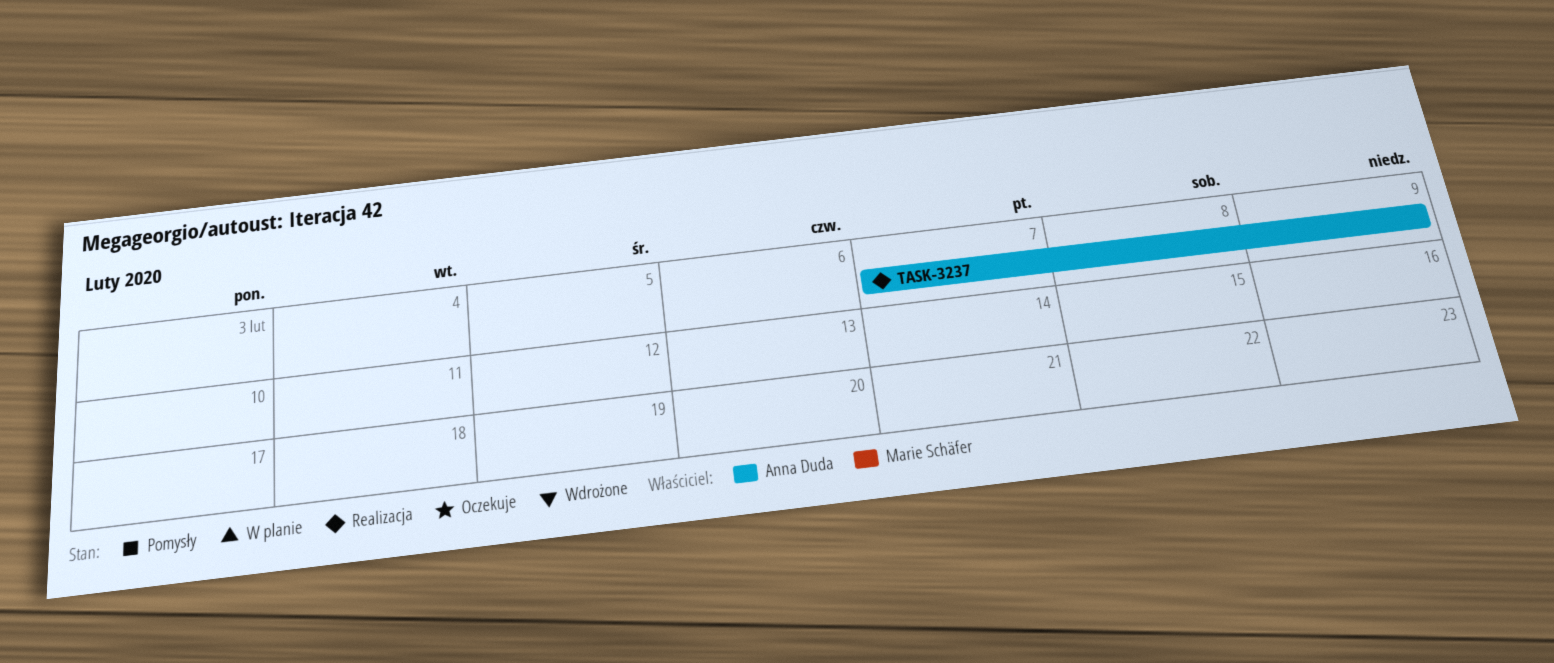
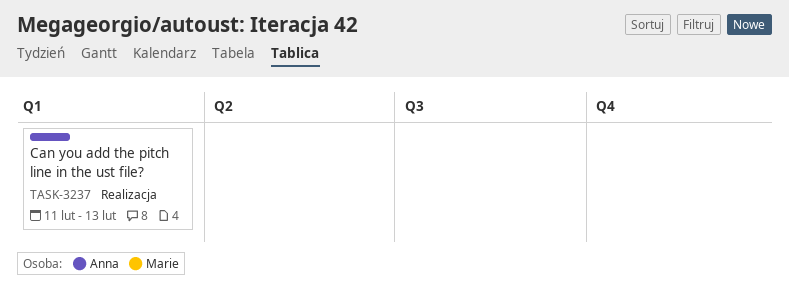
TASK-3237, start: Feb 7 -> Feb 11
TASK-3237, due: Feb 9 -> Feb 13

